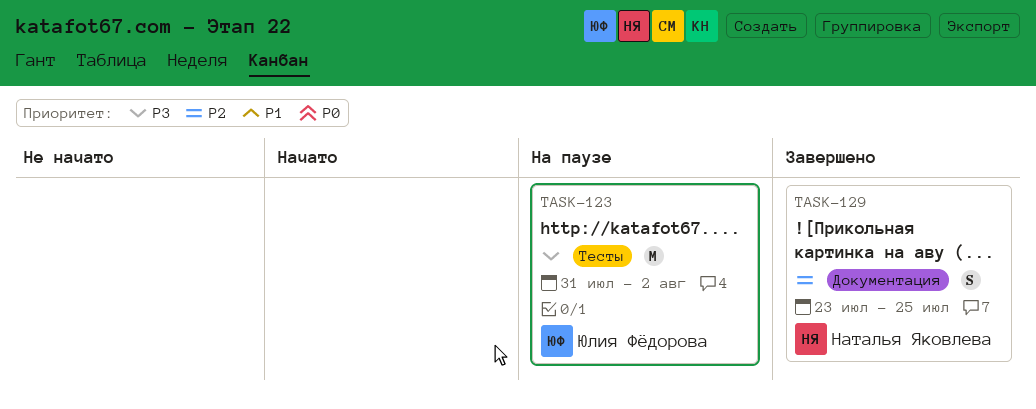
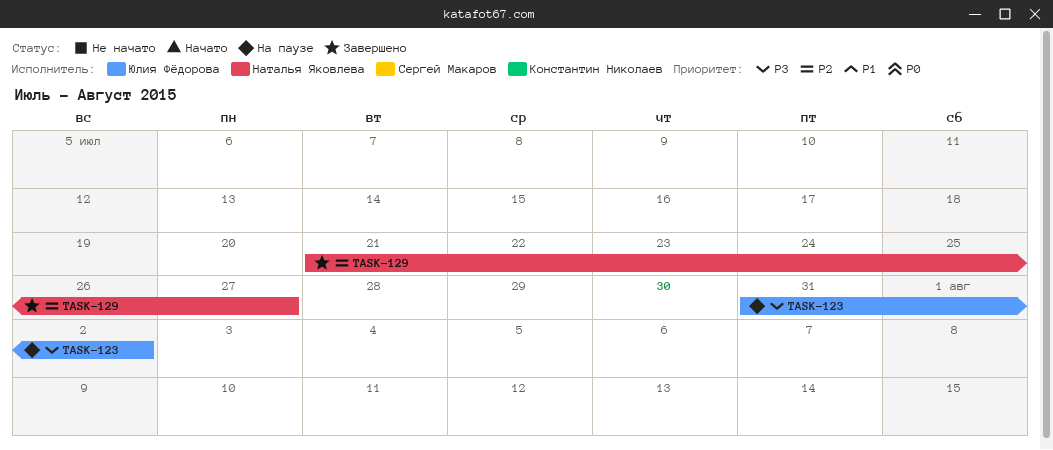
TASK-129, start: Jul 23 -> Jul 21
TASK-129, due: Jul 25 -> Jul 27

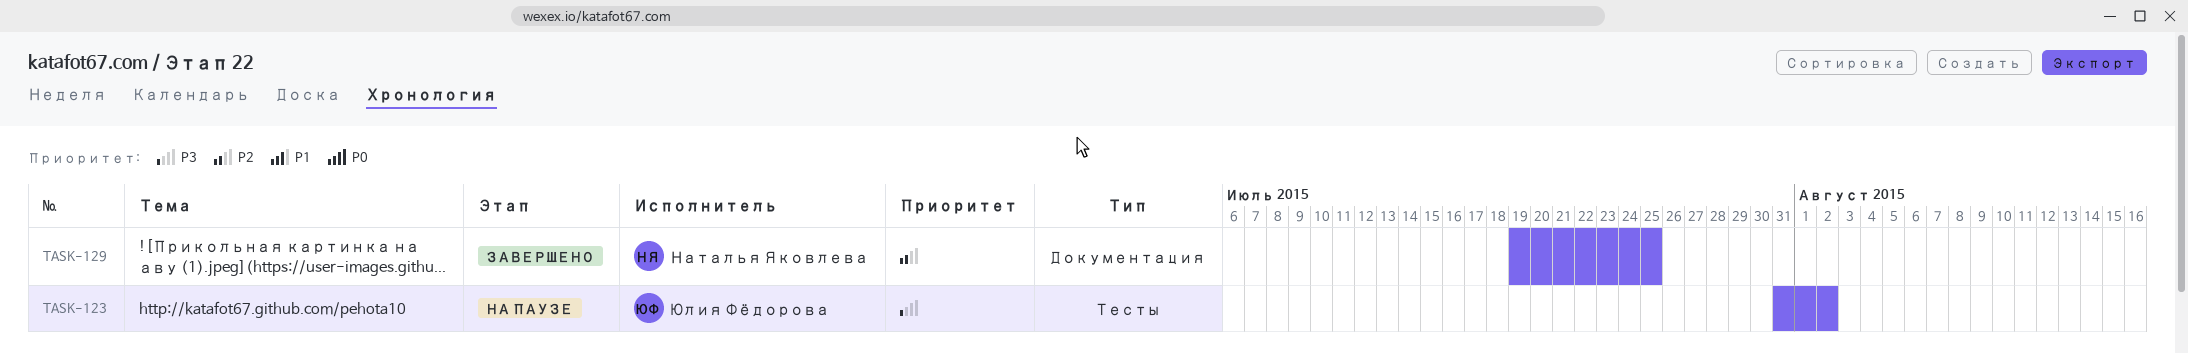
TASK-129, start: Jul 21 -> Jul 19
TASK-129, due: Jul 27 -> Jul 25

